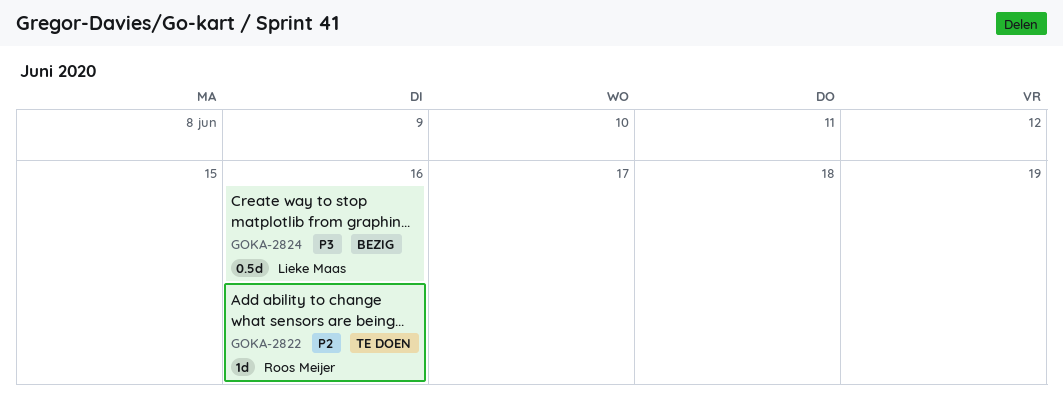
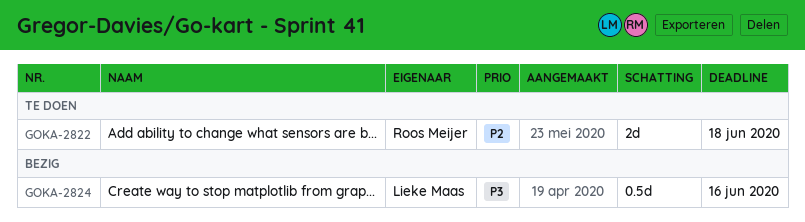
GOKA-2822, estimate: 1d -> 2d
GOKA-2822, due: Jun 16 -> Jun 18

